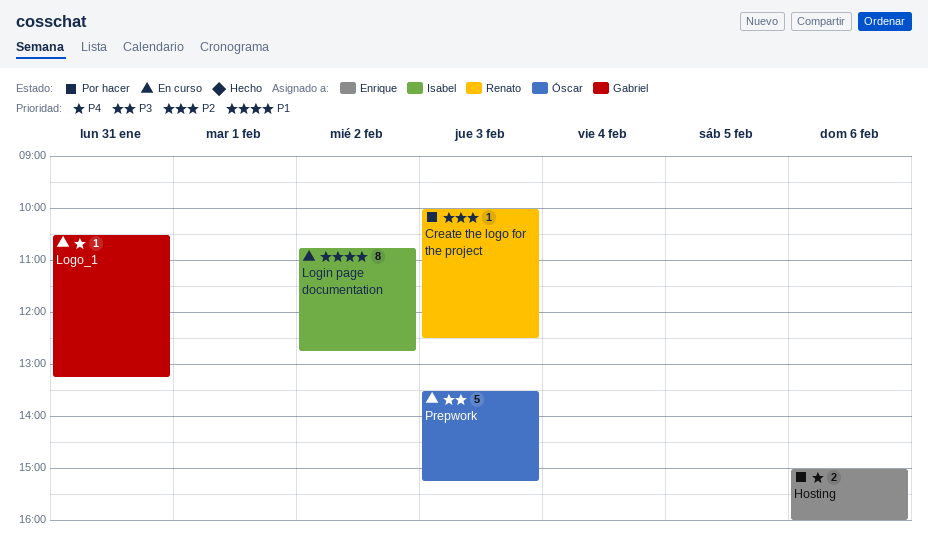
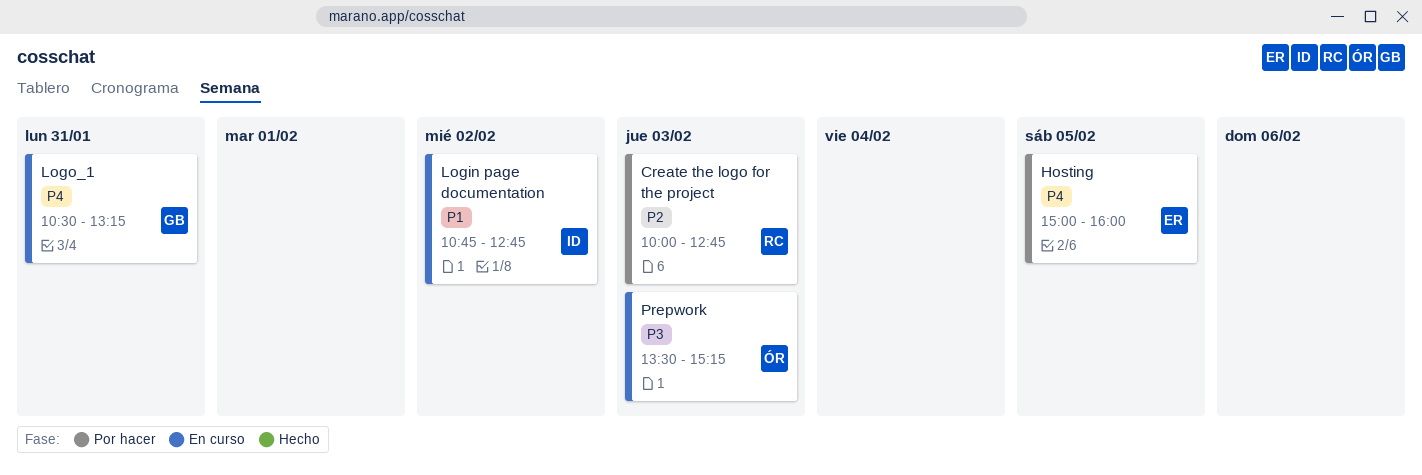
Create the logo for the project, ends: 12:30 -> 12:45
Hosting, day: Feb 6 -> Feb 5

